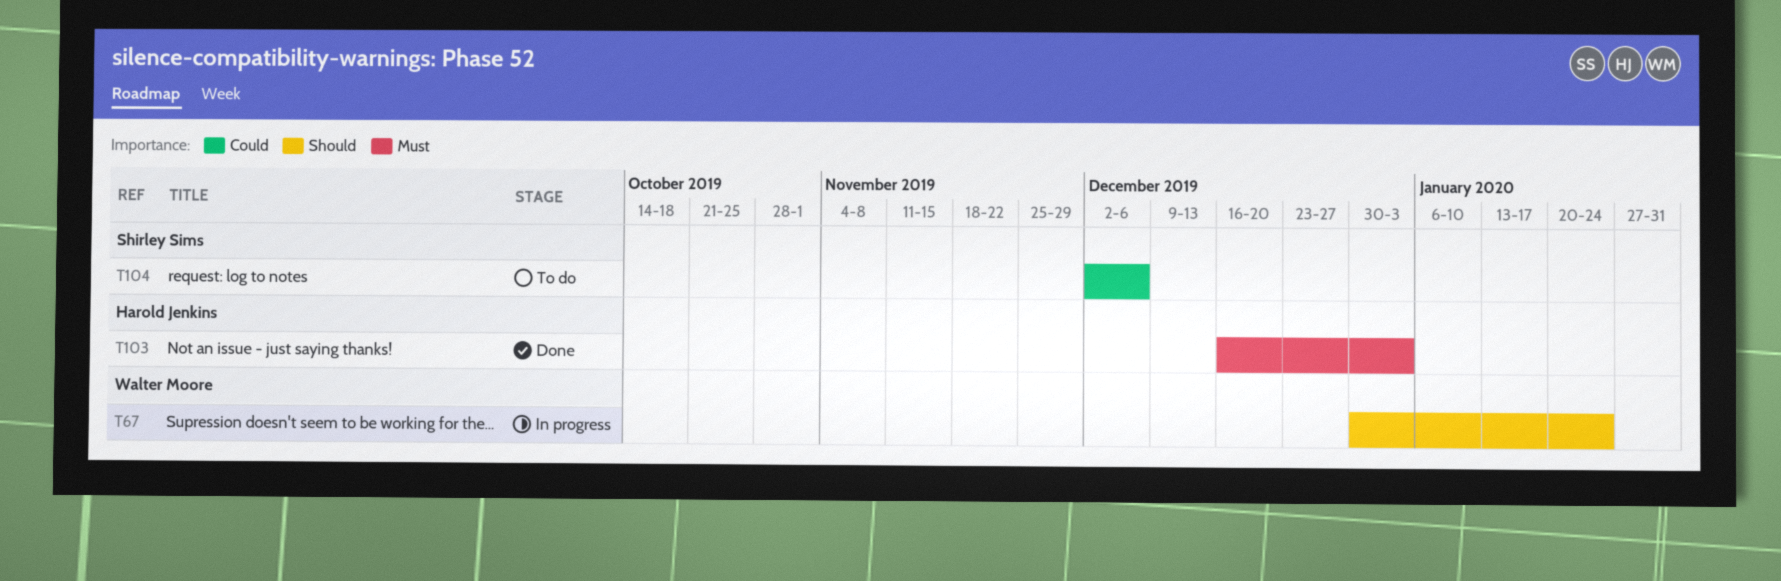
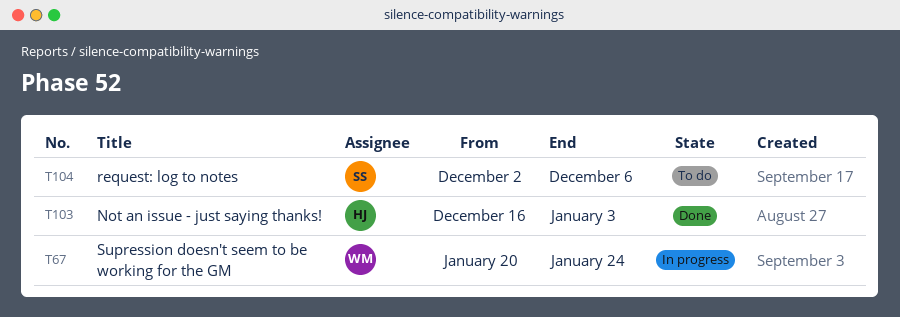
T67, start: Dec 30 -> Jan 20

